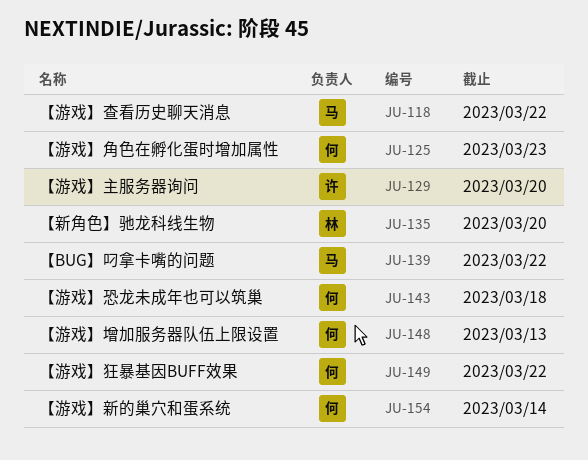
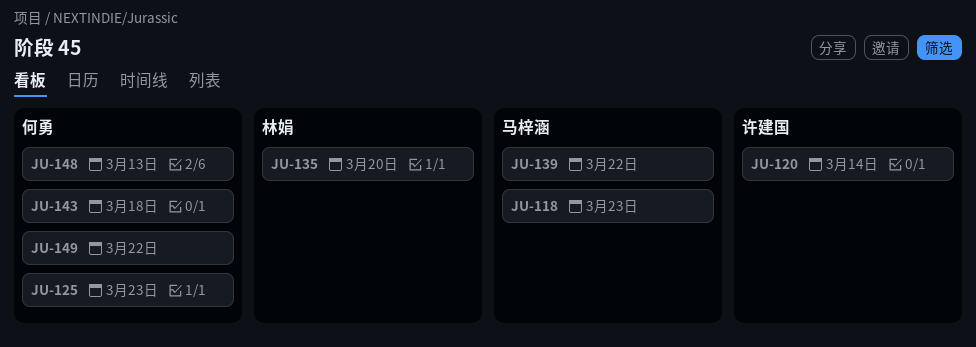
JU-118, due: Mar 22 -> Mar 23
JU-120: none -> present
JU-129: present -> none
JU-154: present -> none

